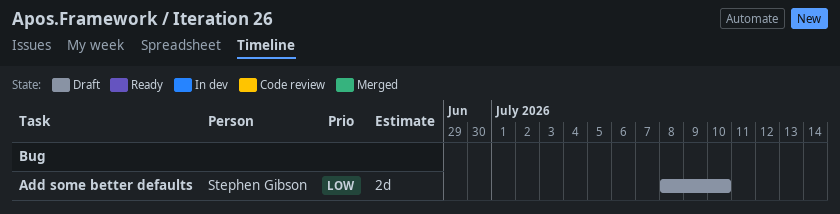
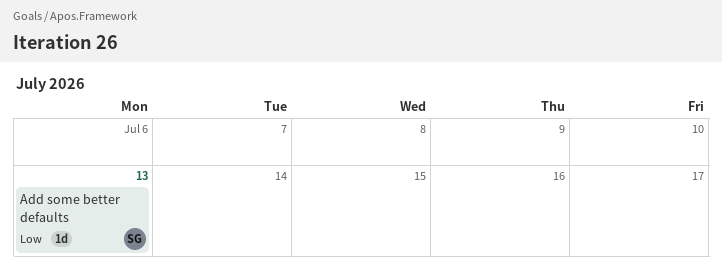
Add some better defaults, estimate: 2d -> 1d
Add some better defaults, due: Jul 10 -> Jul 13

